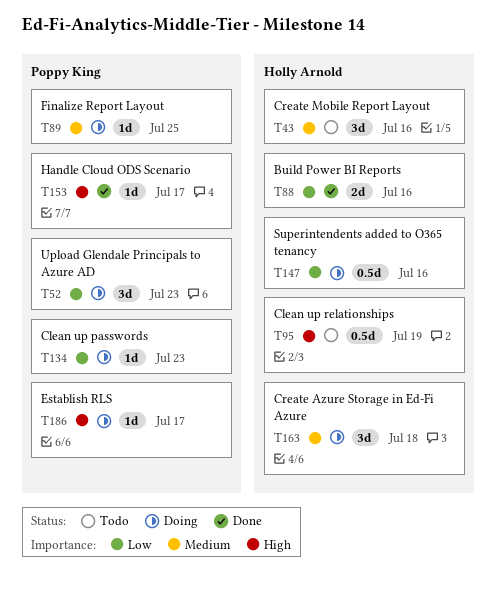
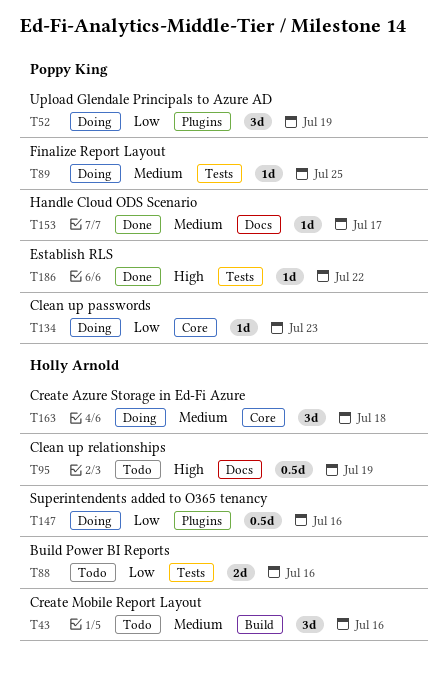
T52, due: Jul 23 -> Jul 19
T88, status: Done -> Todo
T153, priority: High -> Medium
T186, status: Doing -> Done
T186, due: Jul 17 -> Jul 22

